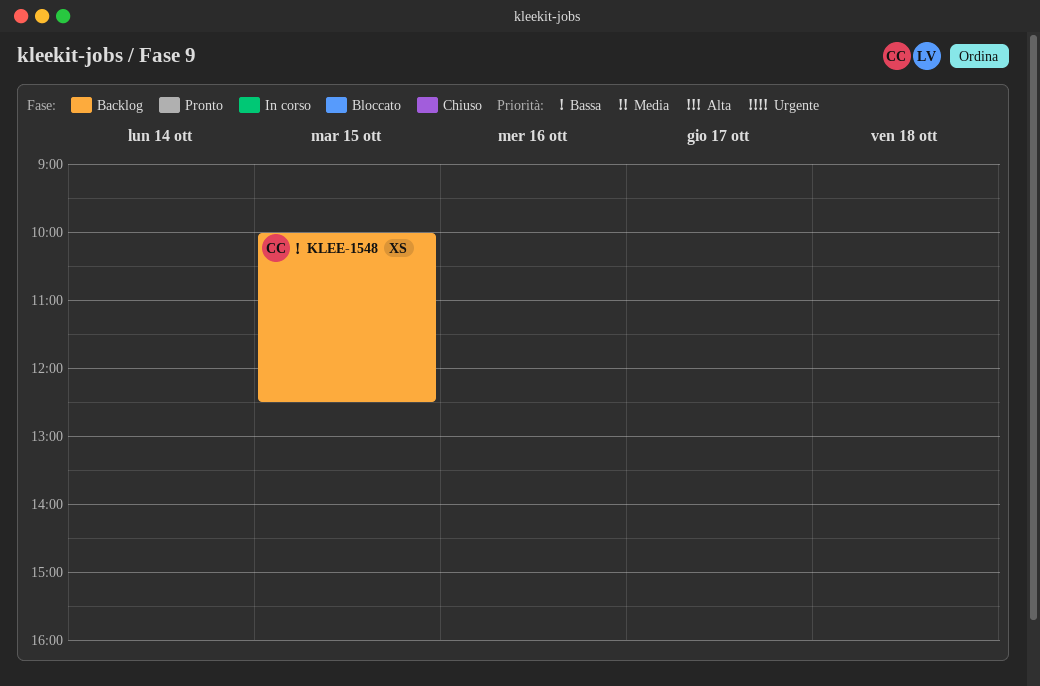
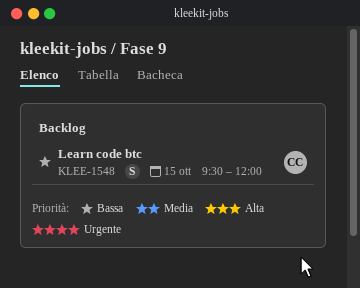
KLEE-1548, estimate: XS -> S
KLEE-1548, begins: 10:00 -> 09:30
KLEE-1548, ends: 12:30 -> 12:00

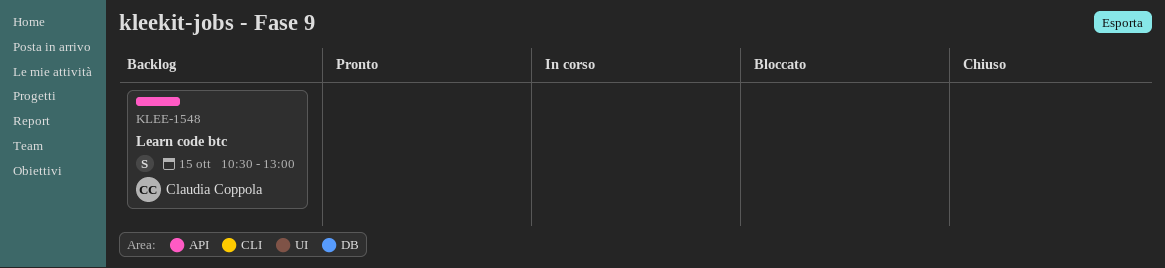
KLEE-1548, begins: 09:30 -> 10:30
KLEE-1548, ends: 12:00 -> 13:00

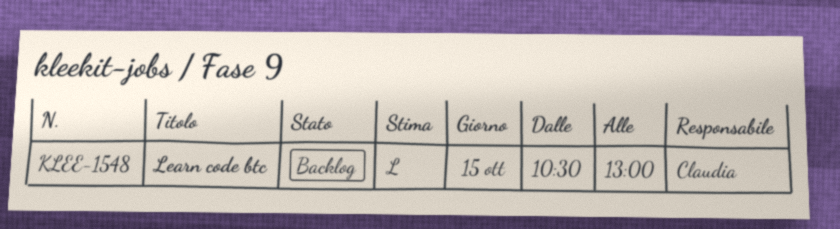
KLEE-1548, estimate: S -> L

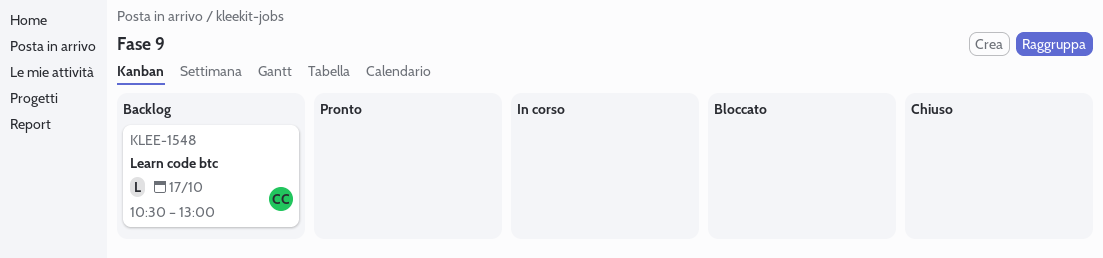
KLEE-1548, day: Oct 15 -> Oct 17

